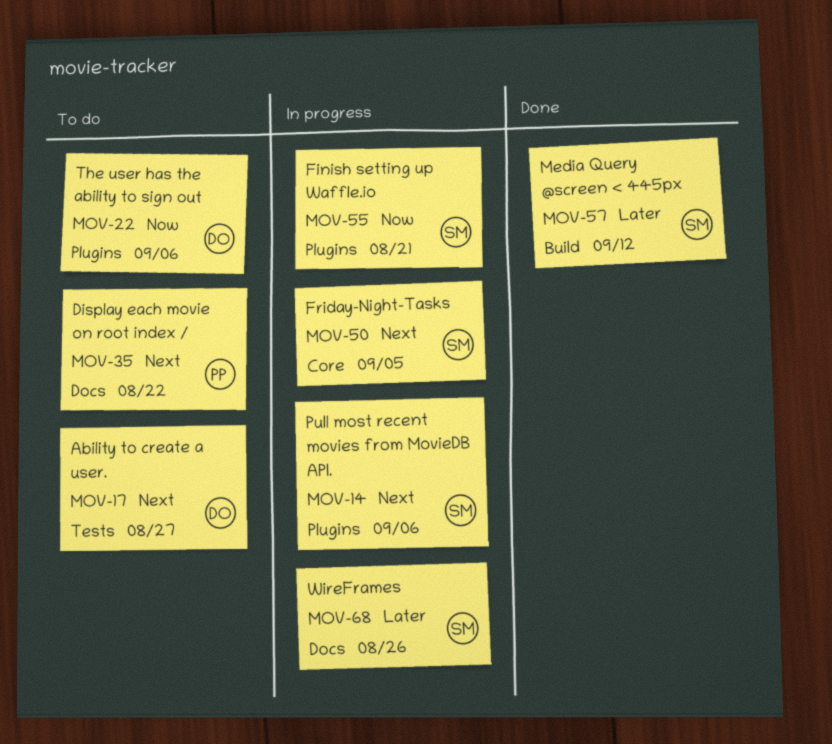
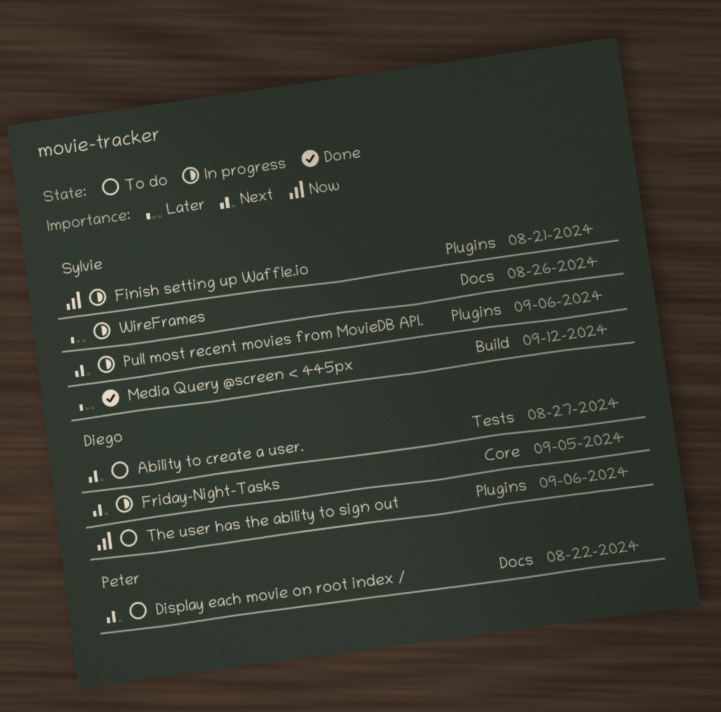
Friday-Night-Tasks, owner: Sylvie -> Diego

